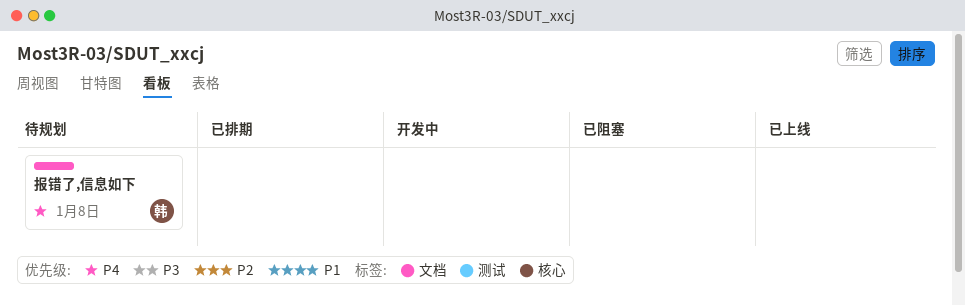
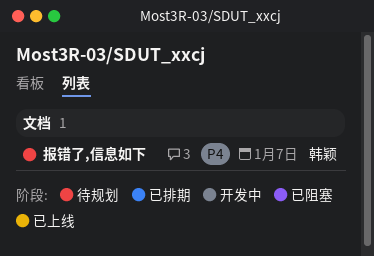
报错了,信息如下, due: Jan 8 -> Jan 7

